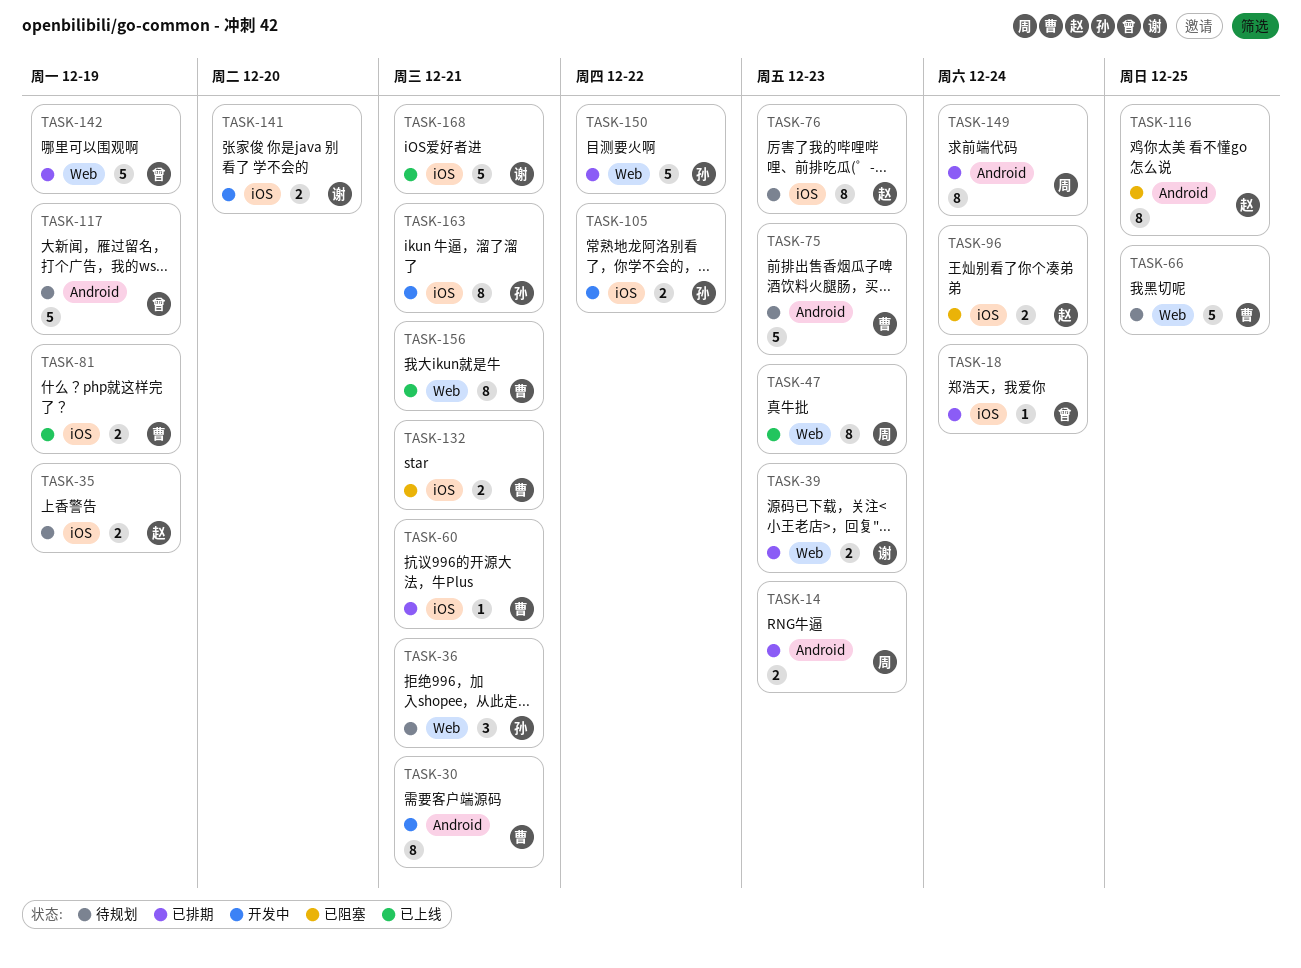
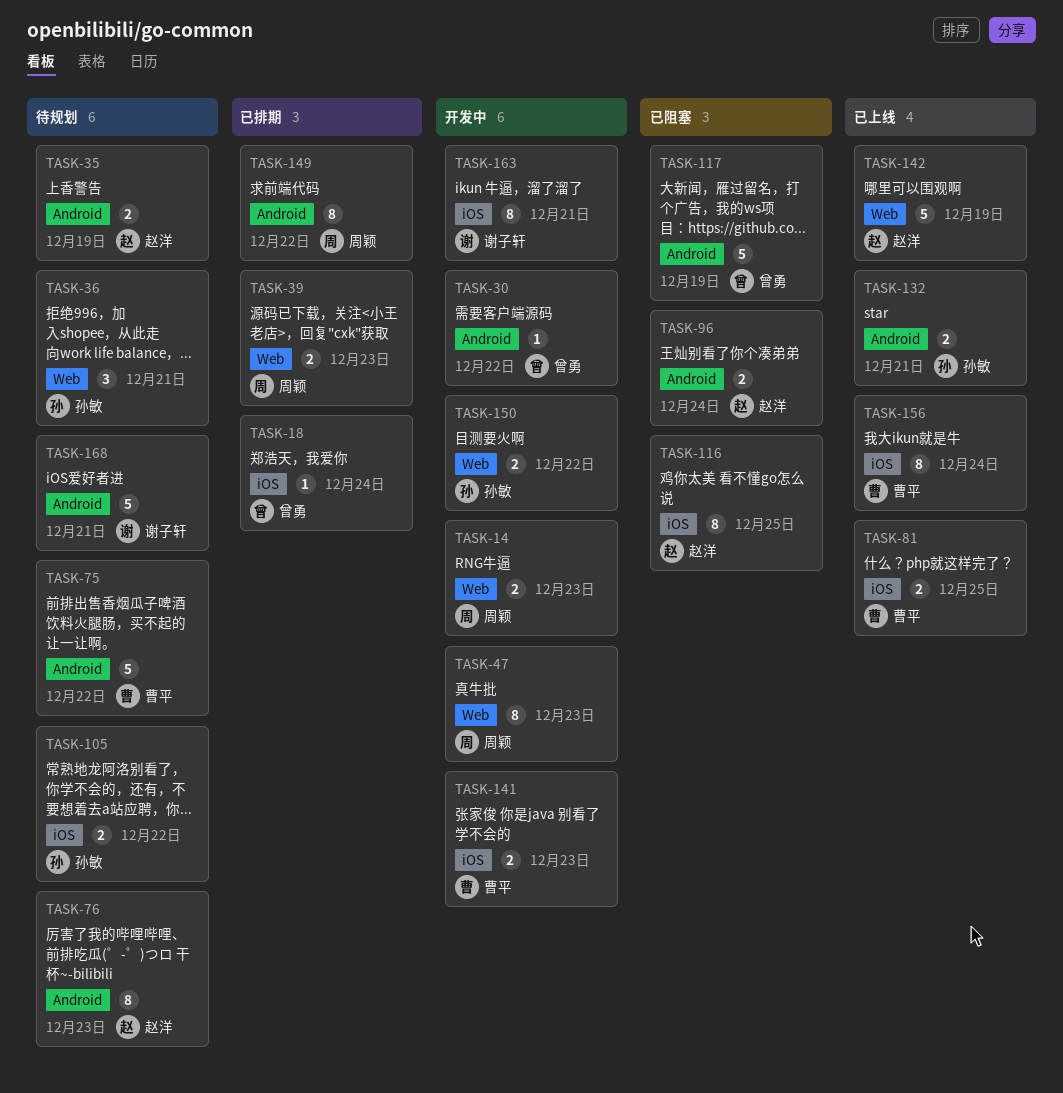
TASK-14, status: 已排期 -> 开发中
TASK-14, label: Android -> Web
TASK-30, owner: 曹平 -> 曾勇
TASK-30, estimate: 8 -> 1
TASK-30, due: Dec 21 -> Dec 22
TASK-35, label: iOS -> Android
TASK-39, owner: 谢子轩 -> 周颖
TASK-47, status: 已上线 -> 开发中
TASK-60: present -> none
TASK-66: present -> none
TASK-75, due: Dec 23 -> Dec 22
TASK-76, label: iOS -> Android
TASK-81, due: Dec 19 -> Dec 25
TASK-96, label: iOS -> Android
TASK-105, status: 开发中 -> 待规划
TASK-116, label: Android -> iOS
TASK-117, status: 待规划 -> 已阻塞
TASK-132, status: 已阻塞 -> 已上线
TASK-132, owner: 曹平 -> 孙敏
TASK-132, label: iOS -> Android
TASK-141, owner: 谢子轩 -> 曹平
TASK-141, due: Dec 20 -> Dec 23
TASK-142, status: 已排期 -> 已上线
TASK-142, owner: 曾勇 -> 赵洋
TASK-149, due: Dec 24 -> Dec 22
TASK-150, status: 已排期 -> 开发中
TASK-150, estimate: 5 -> 2
TASK-156, label: Web -> iOS
TASK-156, due: Dec 21 -> Dec 24
TASK-163, owner: 孙敏 -> 谢子轩
TASK-168, status: 已上线 -> 待规划
TASK-168, label: iOS -> Android

